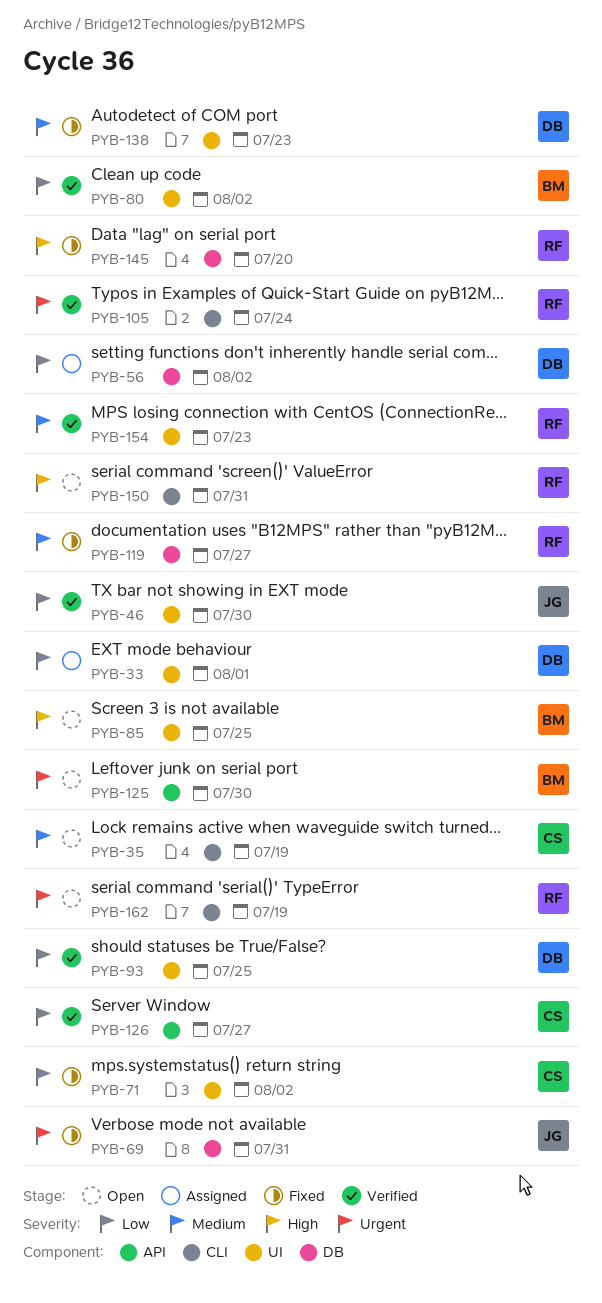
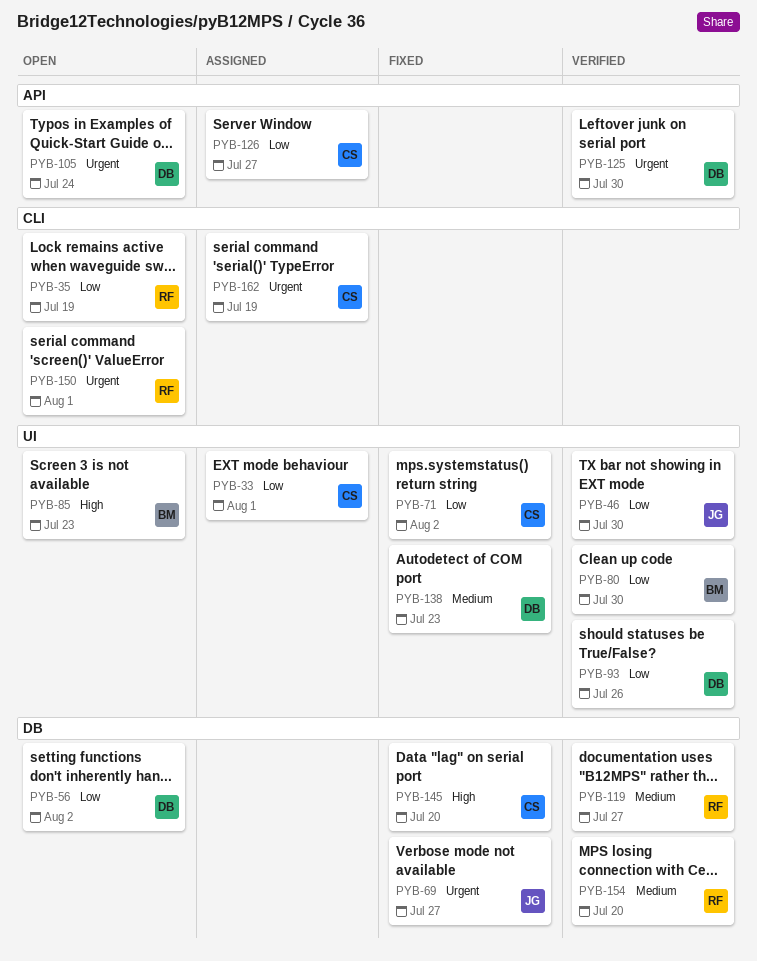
PYB-33, owner: DB -> CS
PYB-35, owner: CS -> RF
PYB-35, priority: Medium -> Low
PYB-56, status: Assigned -> Open
PYB-69, due: Jul 31 -> Jul 27
PYB-80, due: Aug 2 -> Jul 30
PYB-85, due: Jul 25 -> Jul 23
PYB-93, due: Jul 25 -> Jul 26
PYB-105, status: Verified -> Open
PYB-105, owner: RF -> DB
PYB-105, label: CLI -> API
PYB-119, status: Fixed -> Verified
PYB-125, status: Open -> Verified
PYB-125, owner: BM -> DB
PYB-126, status: Verified -> Assigned
PYB-145, owner: RF -> CS
PYB-150, priority: High -> Urgent
PYB-150, due: Jul 31 -> Aug 1
PYB-154, label: UI -> DB
PYB-154, due: Jul 23 -> Jul 20
PYB-162, status: Open -> Assigned
PYB-162, owner: RF -> CS

